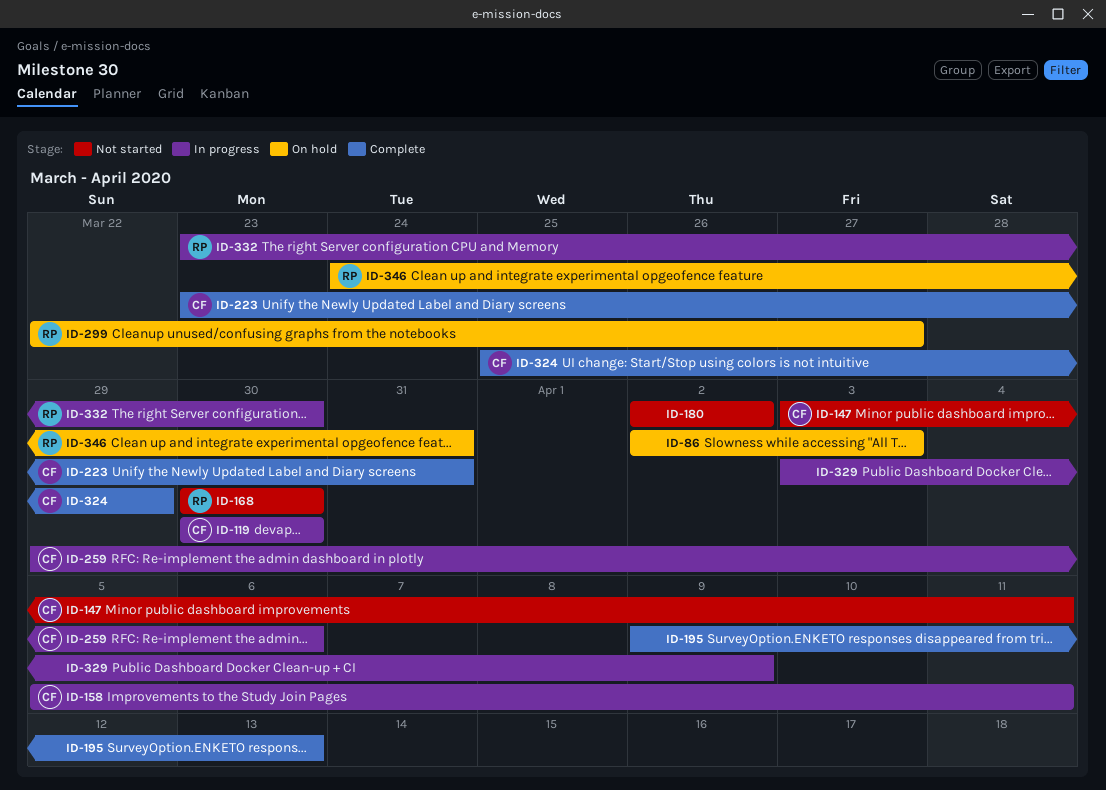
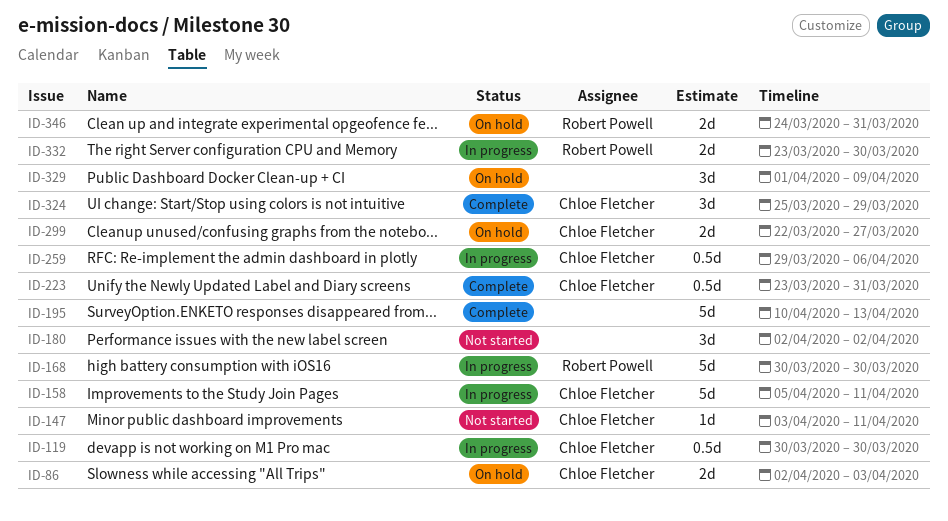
ID-86, owner: none -> Chloe Fletcher
ID-168, status: Not started -> In progress
ID-195, start: Apr 9 -> Apr 10
ID-299, owner: Robert Powell -> Chloe Fletcher
ID-329, status: In progress -> On hold
ID-329, start: Apr 3 -> Apr 1

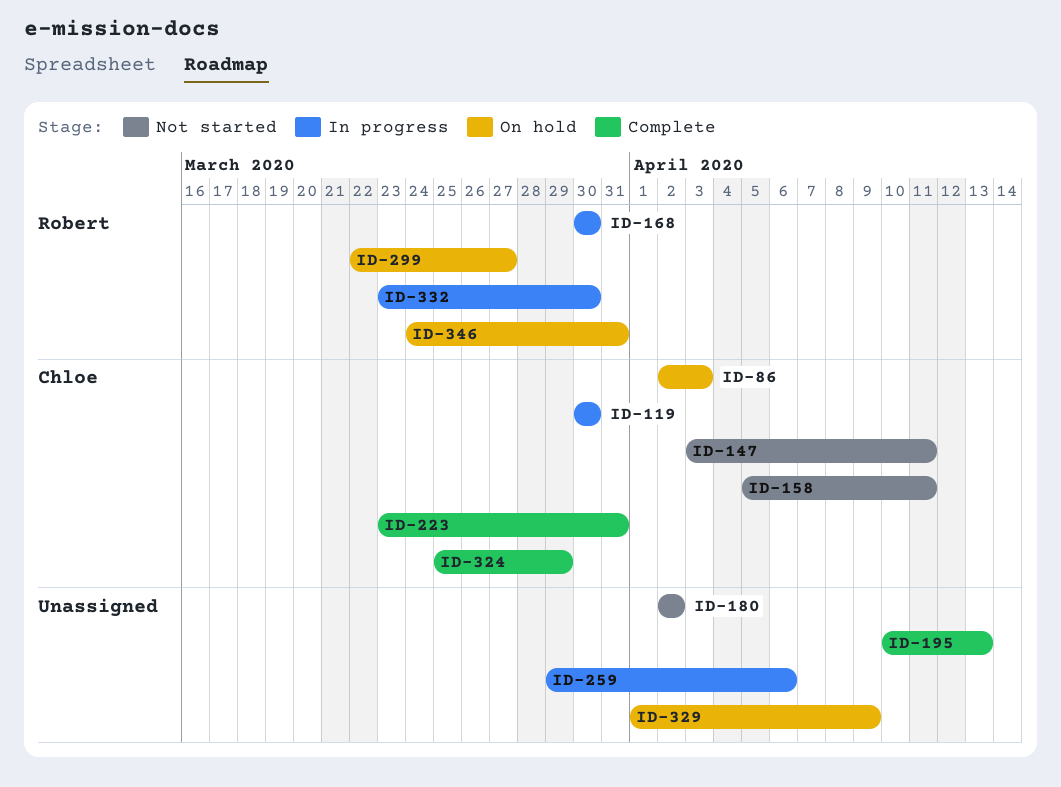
ID-158, status: In progress -> Not started
ID-259, owner: Chloe Fletcher -> none
ID-299, owner: Chloe Fletcher -> Robert Powell

